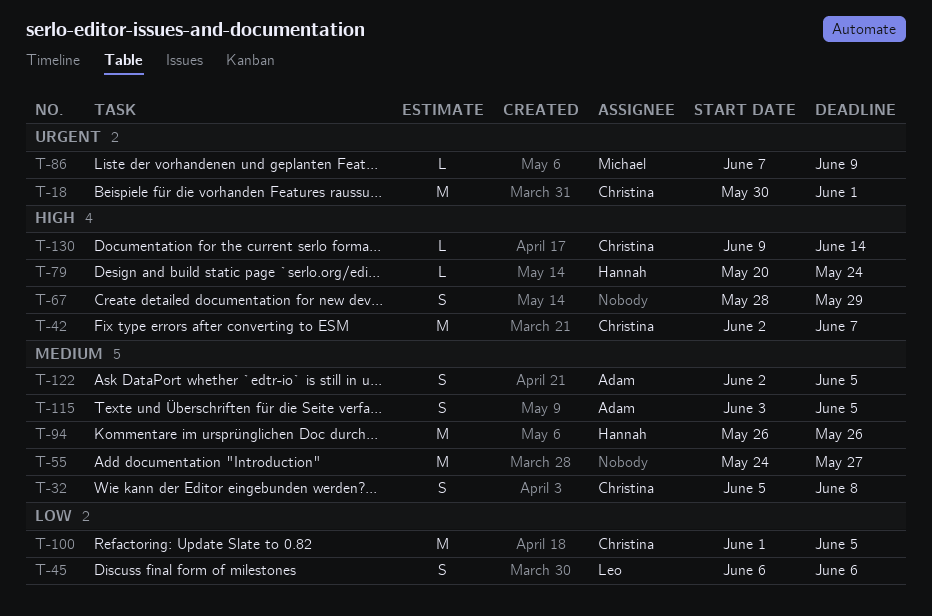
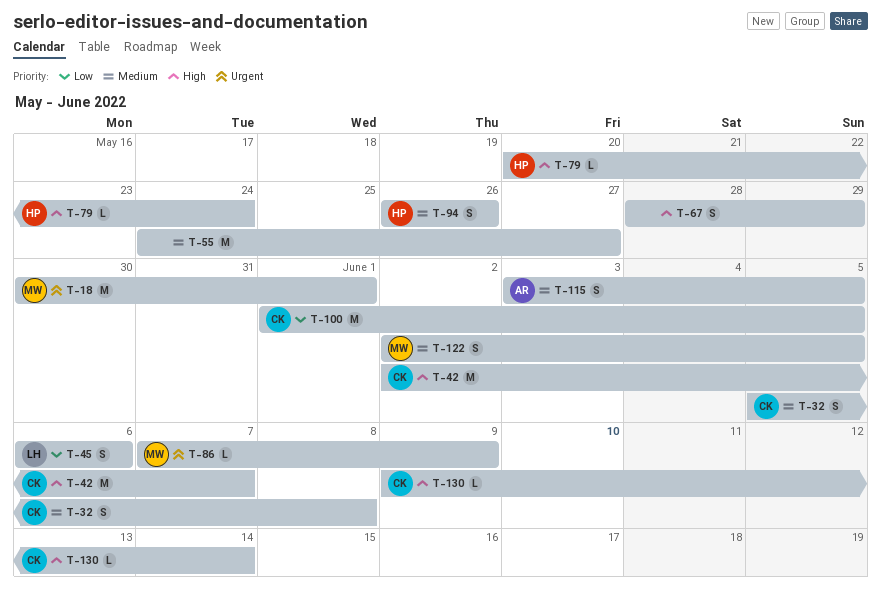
T-18, owner: Christina -> Michael
T-94, estimate: M -> S
T-122, owner: Adam -> Michael

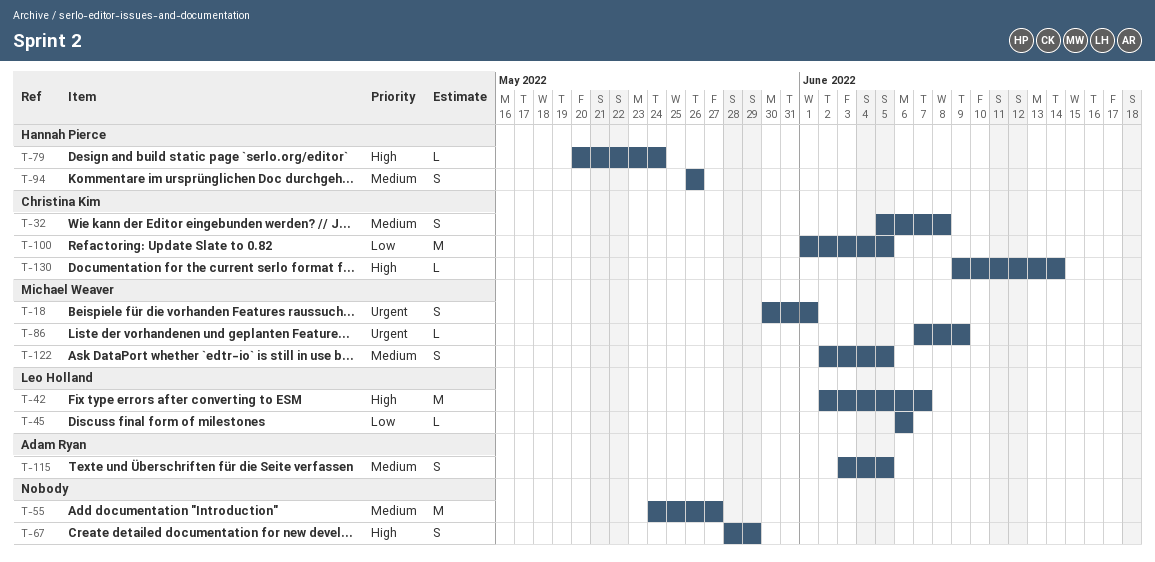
T-18, estimate: M -> S
T-42, owner: Christina Kim -> Leo Holland
T-45, estimate: S -> L

